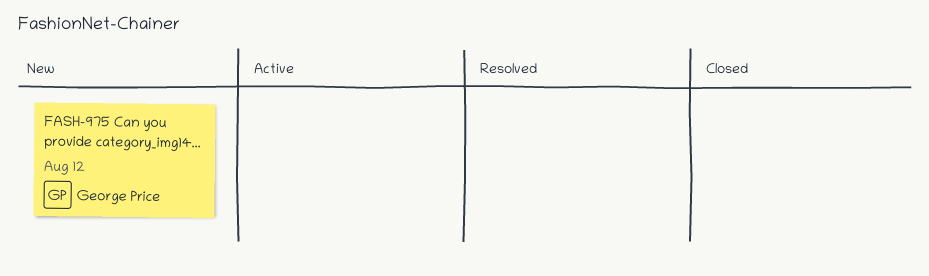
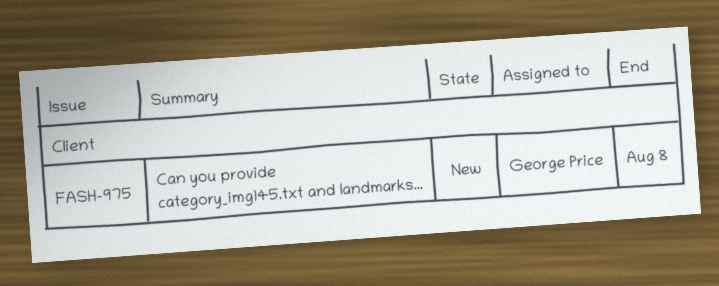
FASH-975, due: Aug 12 -> Aug 8

